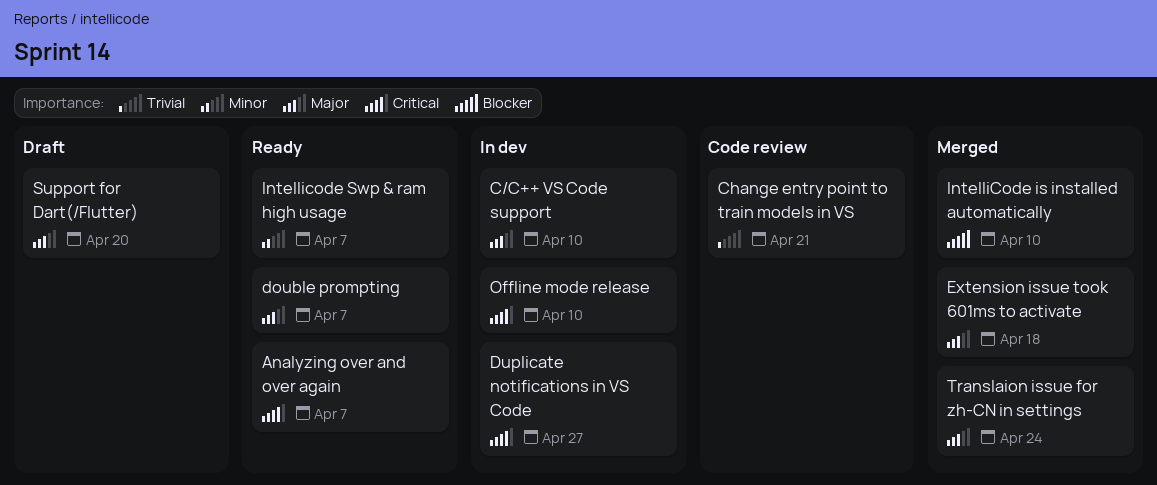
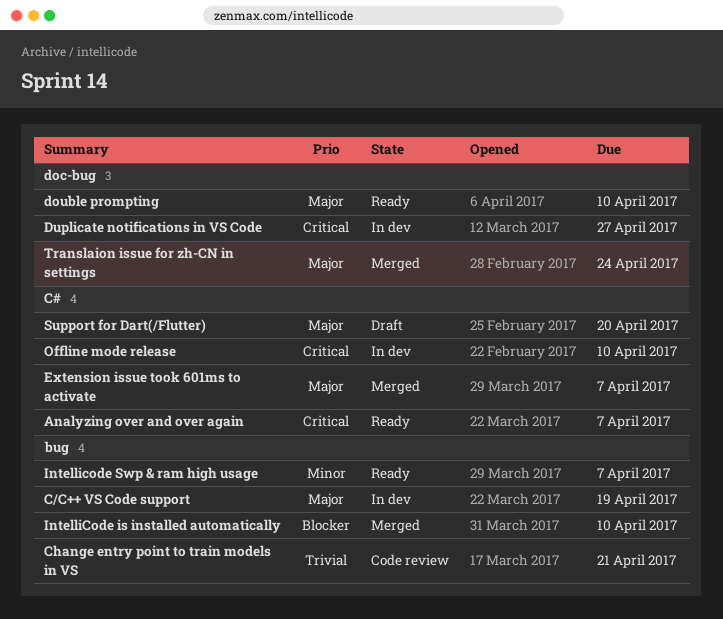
C/C++ VS Code support, due: Apr 10 -> Apr 19
double prompting, due: Apr 7 -> Apr 10
Extension issue took 601ms to activate, due: Apr 18 -> Apr 7

